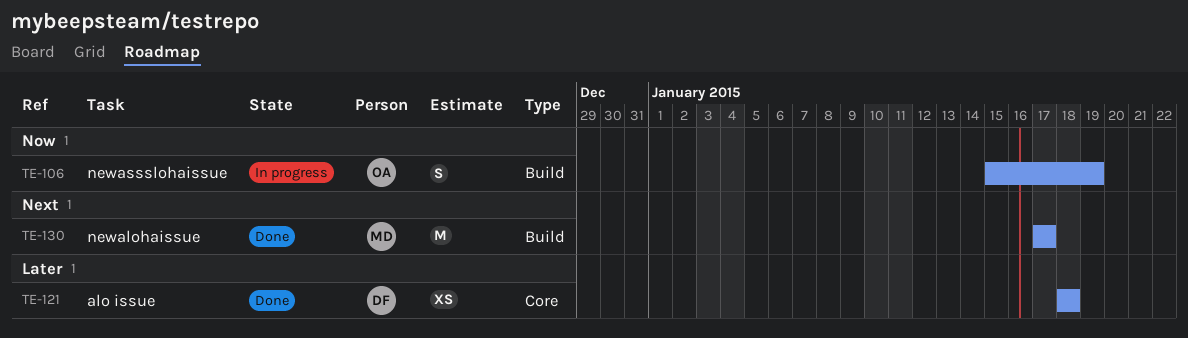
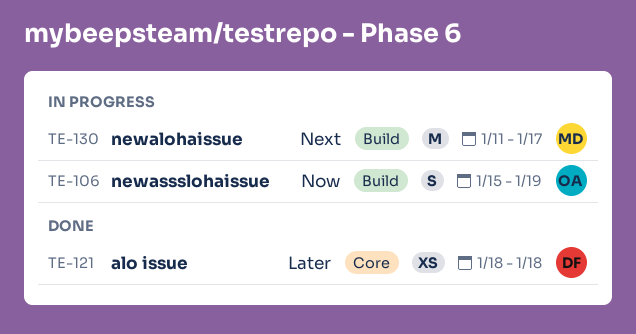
TE-130, status: Done -> In progress
TE-130, start: Jan 17 -> Jan 11

